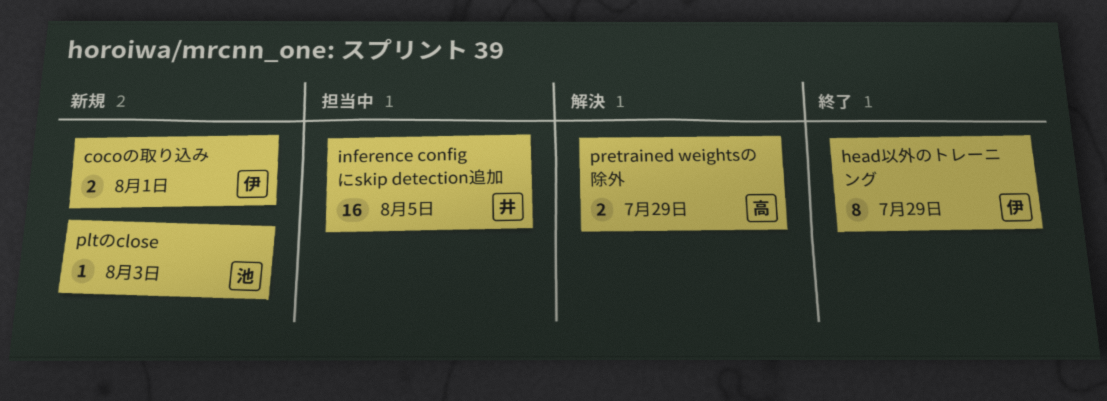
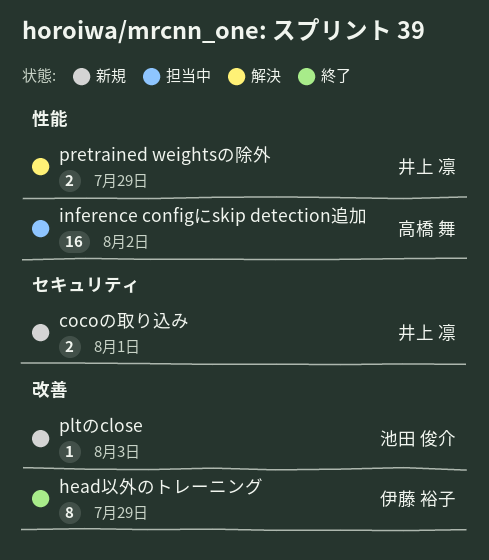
cocoの取り込み, owner: 伊藤 裕子 -> 井上 凛
inference configにskip detection追加, owner: 井上 凛 -> 高橋 舞
inference configにskip detection追加, due: Aug 5 -> Aug 2
pretrained weightsの除外, owner: 高橋 舞 -> 井上 凛

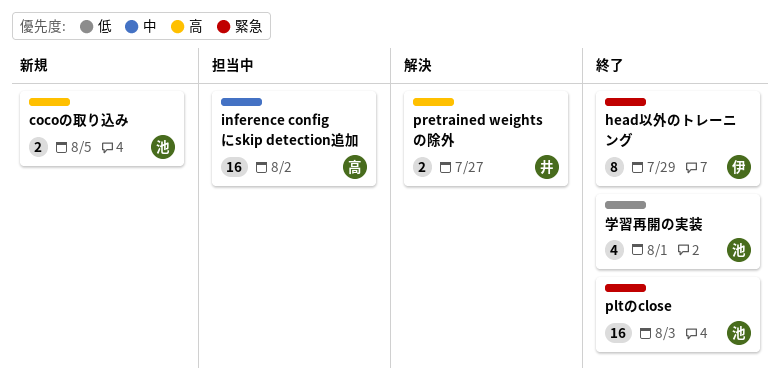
cocoの取り込み, owner: 井上 凛 -> 池田 俊介
cocoの取り込み, due: Aug 1 -> Aug 5
pltのclose, status: 新規 -> 終了
pltのclose, estimate: 1 -> 16
pretrained weightsの除外, due: Jul 29 -> Jul 27
学習再開の実装: none -> present

